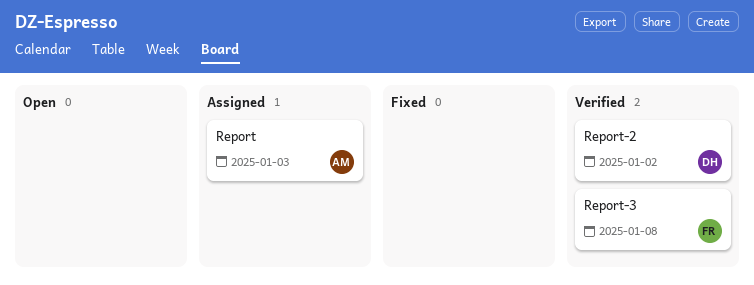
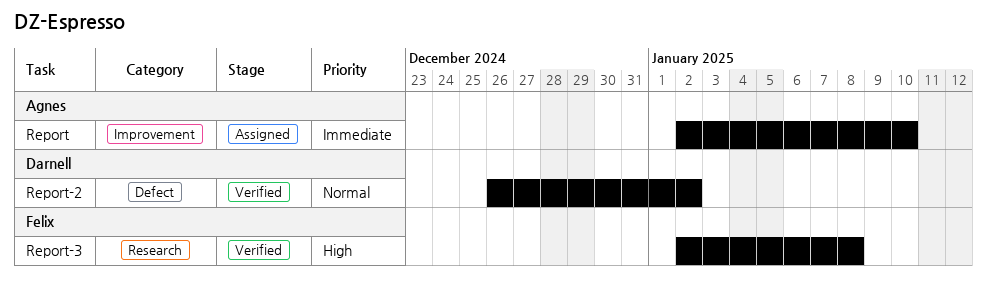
Report, due: Jan 3 -> Jan 10

